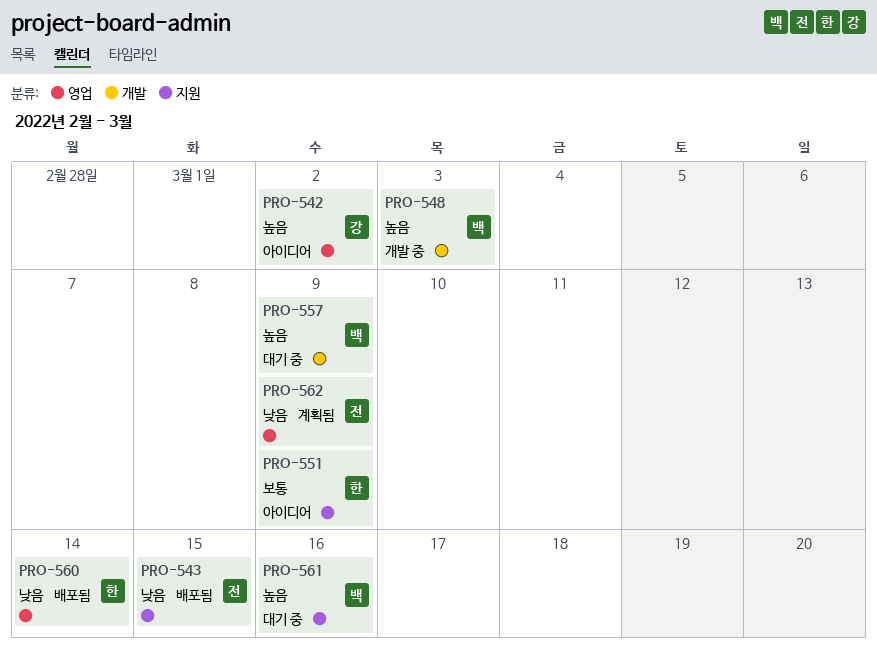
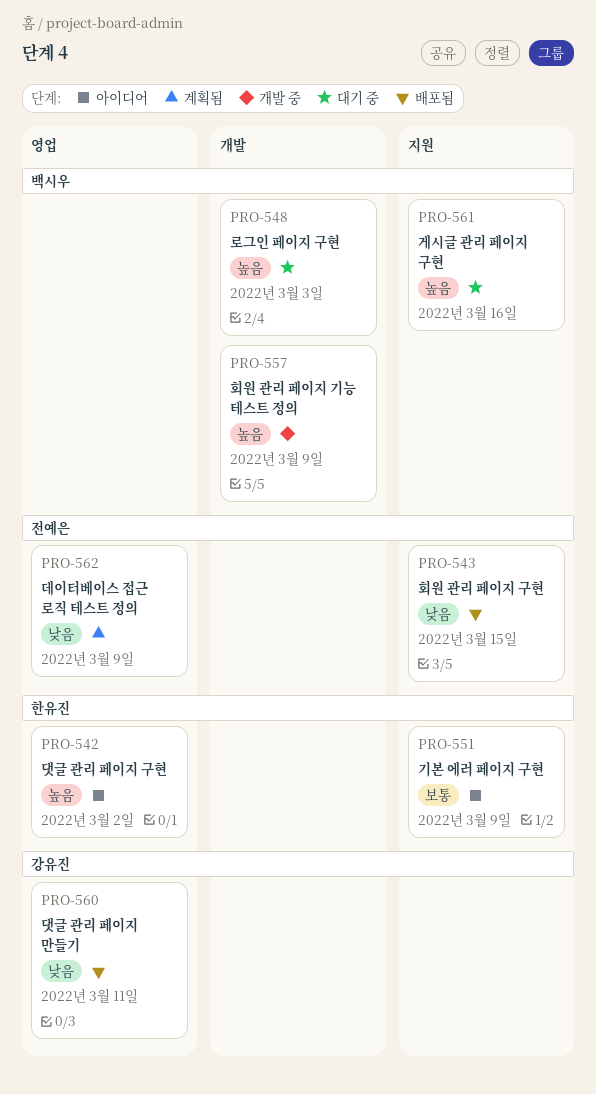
PRO-542, owner: 강유진 -> 한유진
PRO-548, status: 개발 중 -> 대기 중
PRO-557, status: 대기 중 -> 개발 중
PRO-560, owner: 한유진 -> 강유진
PRO-560, due: Mar 14 -> Mar 11

